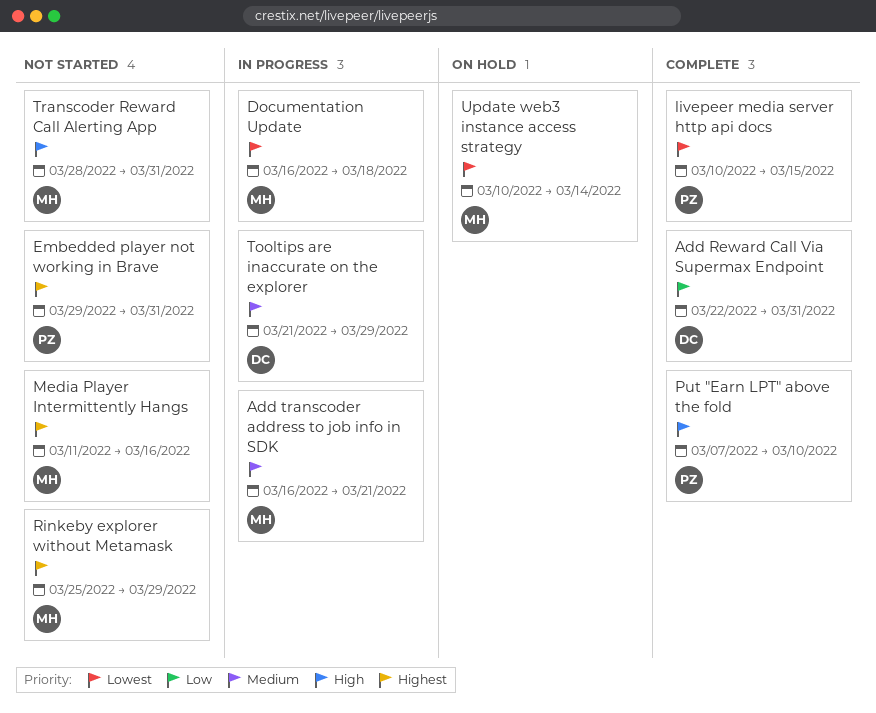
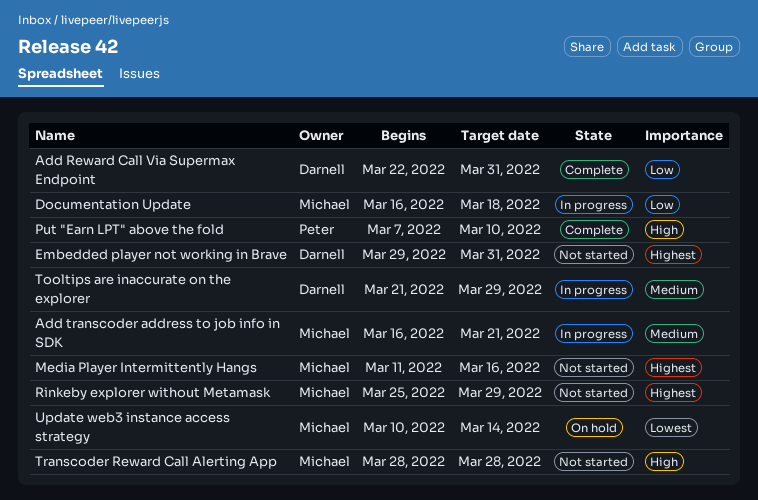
Documentation Update, priority: Lowest -> Low
Embedded player not working in Brave, owner: Peter -> Darnell
livepeer media server http api docs: present -> none
Transcoder Reward Call Alerting App, due: Mar 31 -> Mar 28

